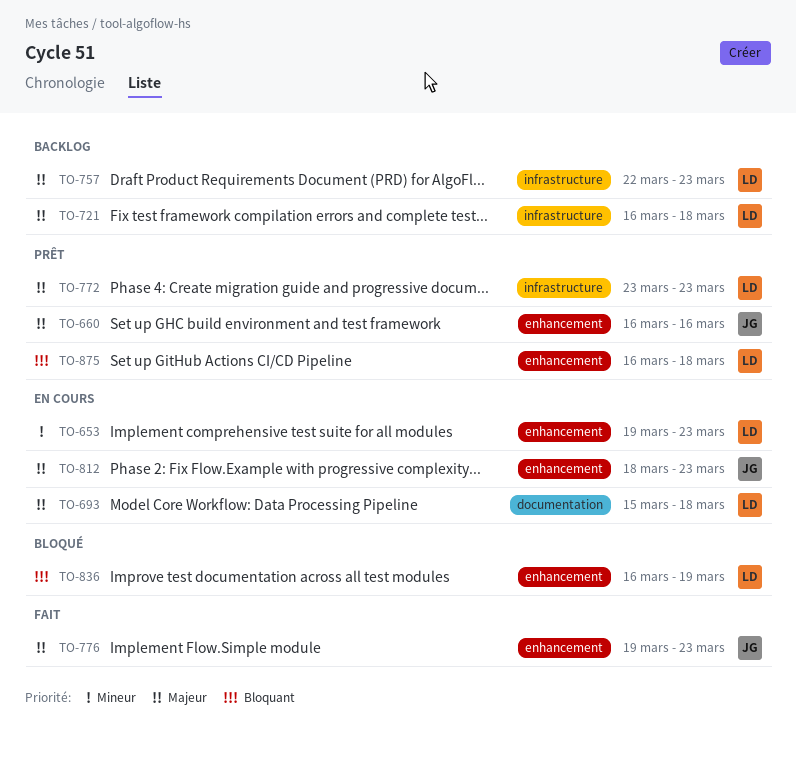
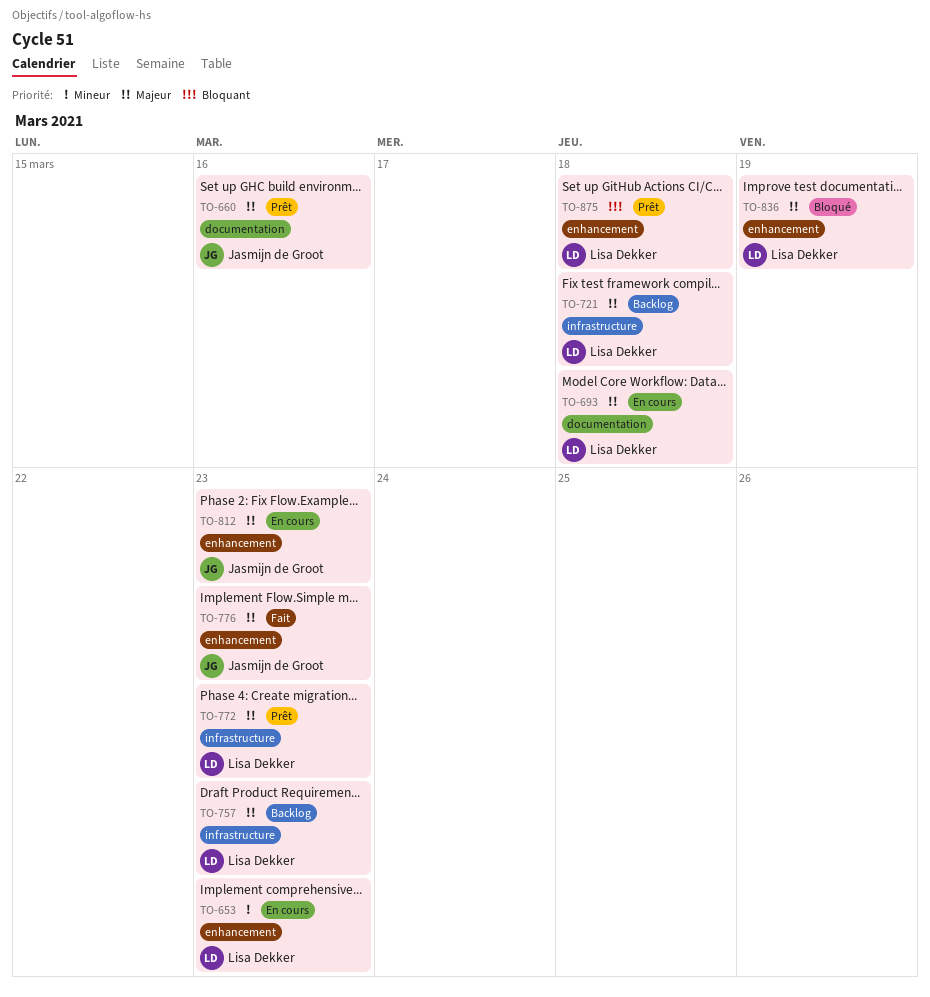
TO-660, label: enhancement -> documentation
TO-836, priority: Bloquant -> Majeur

